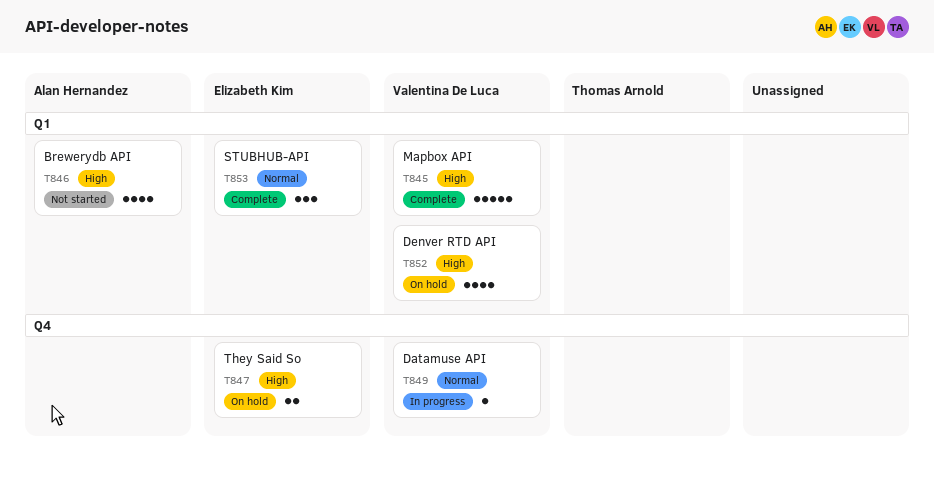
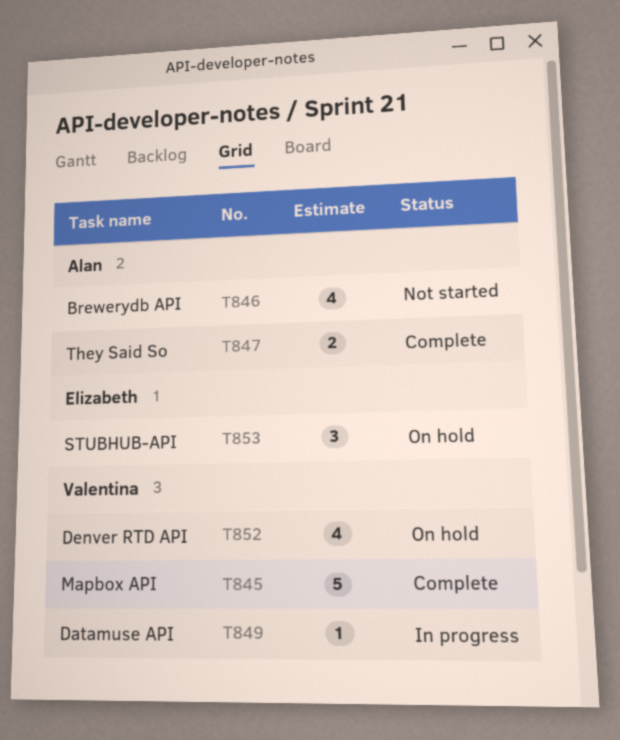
T847, status: On hold -> Complete
T847, owner: Elizabeth Kim -> Alan Hernandez
T853, status: Complete -> On hold

